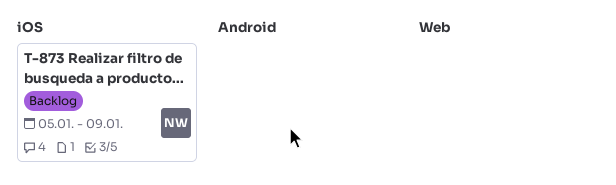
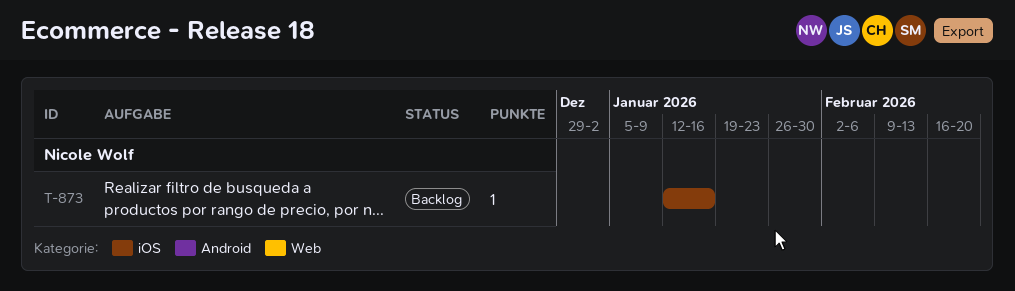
T-873, start: Jan 5 -> Jan 12
T-873, due: Jan 9 -> Jan 16

